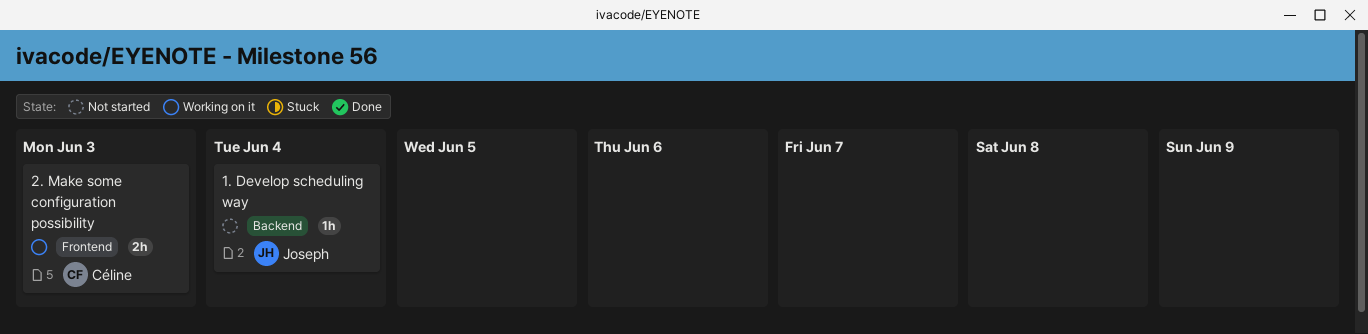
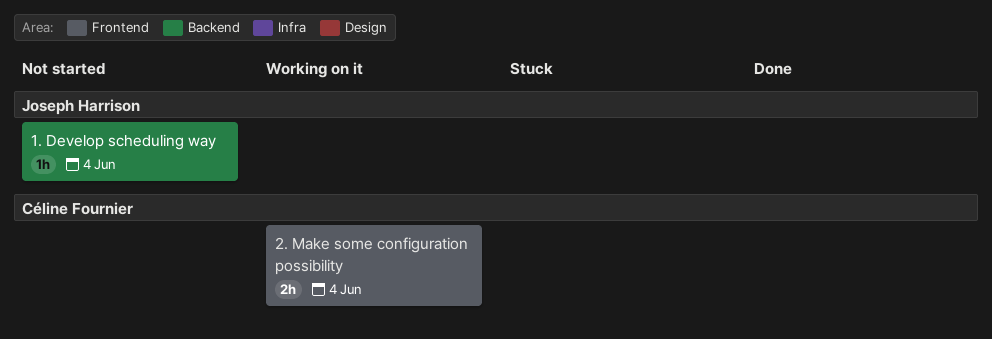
2. Make some configuration possibility, due: Jun 3 -> Jun 4

